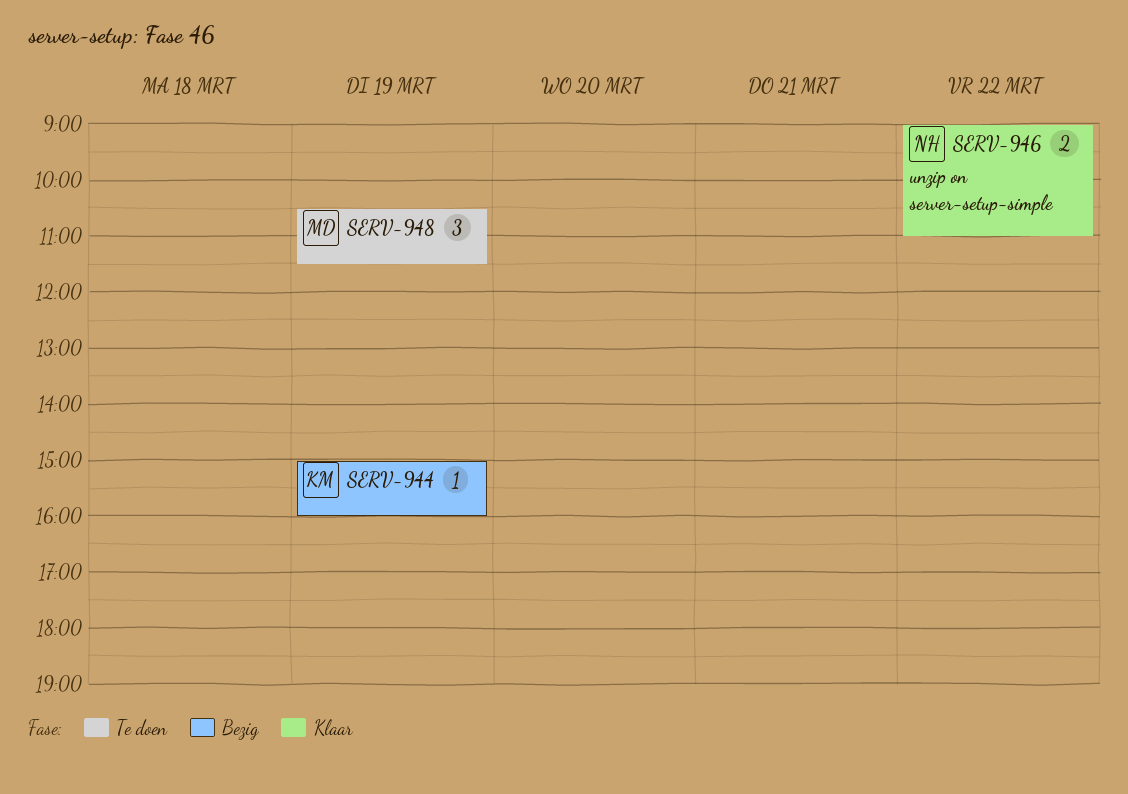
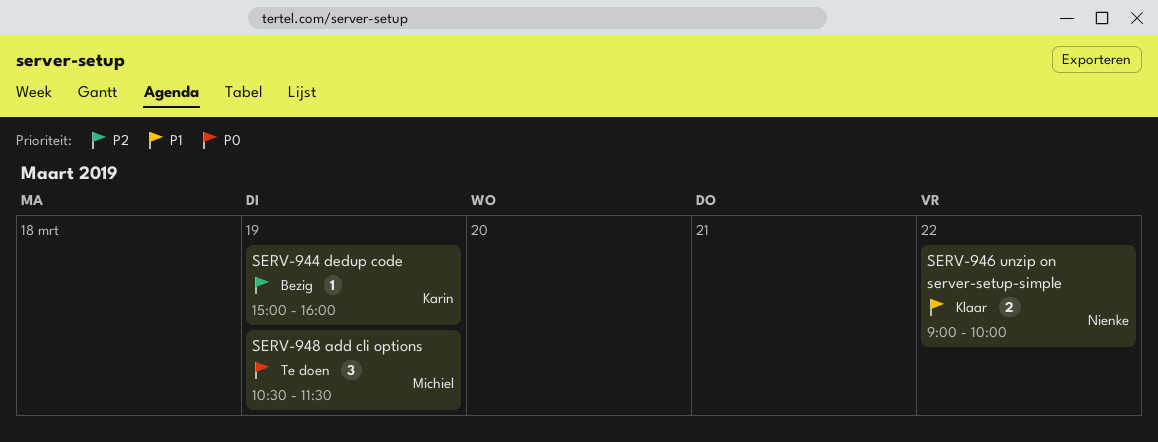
SERV-946, ends: 11:00 -> 10:00

